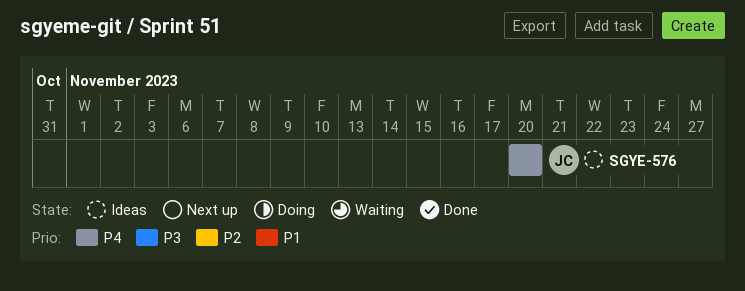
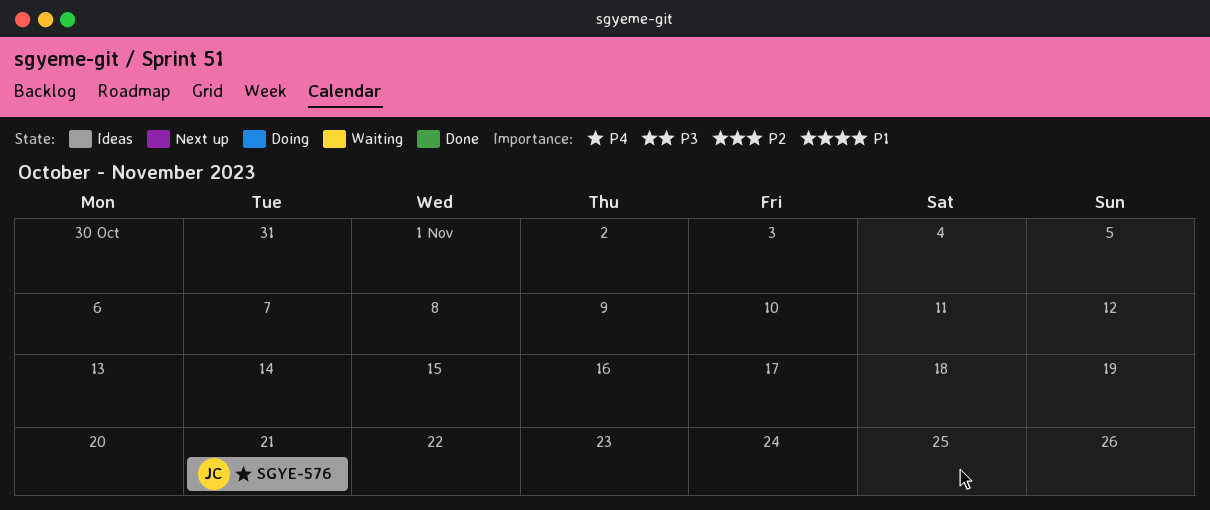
SGYE-576, start: Nov 20 -> Nov 21
SGYE-576, due: Nov 20 -> Nov 21

